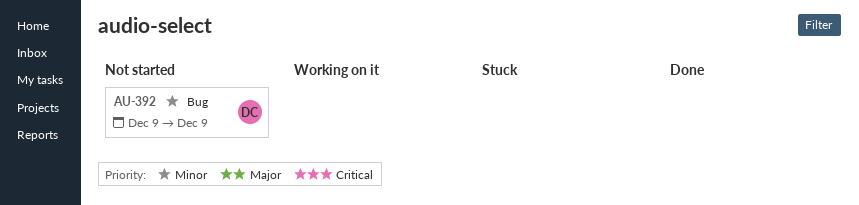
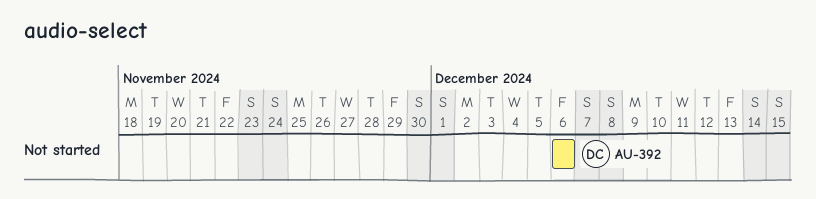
AU-392, start: Dec 9 -> Dec 6
AU-392, due: Dec 9 -> Dec 6

